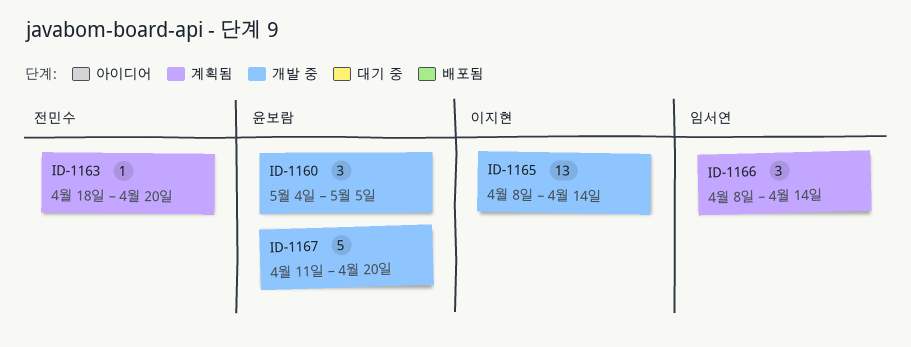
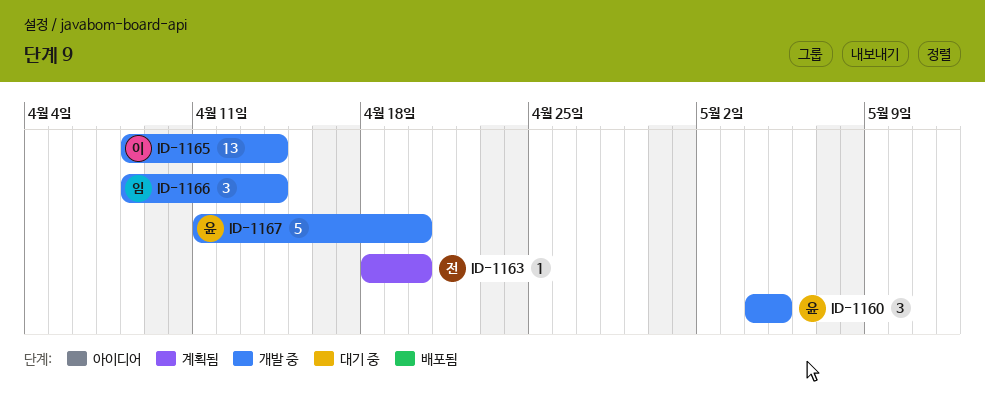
ID-1166, status: 계획됨 -> 개발 중

